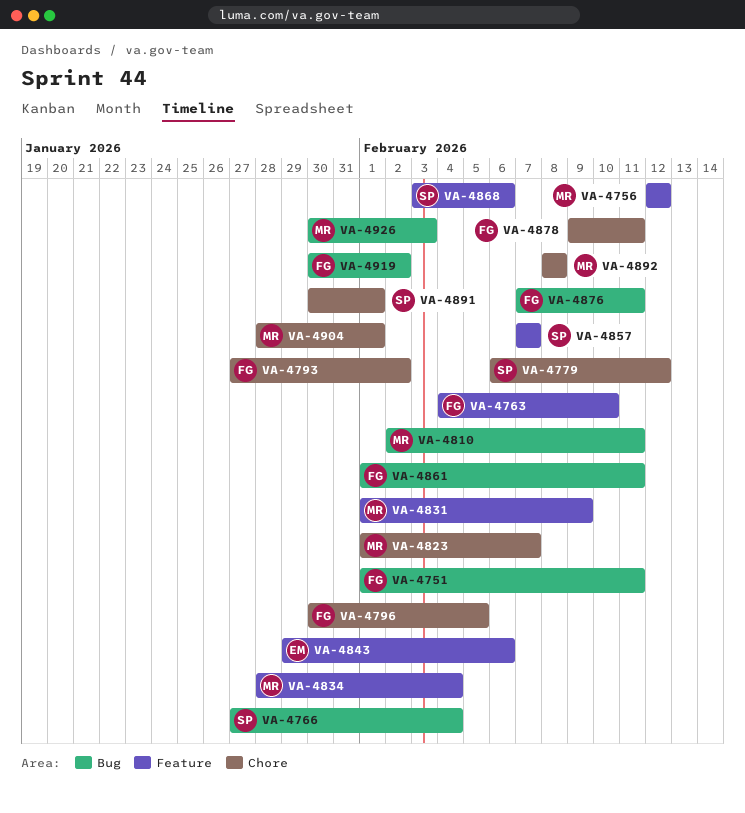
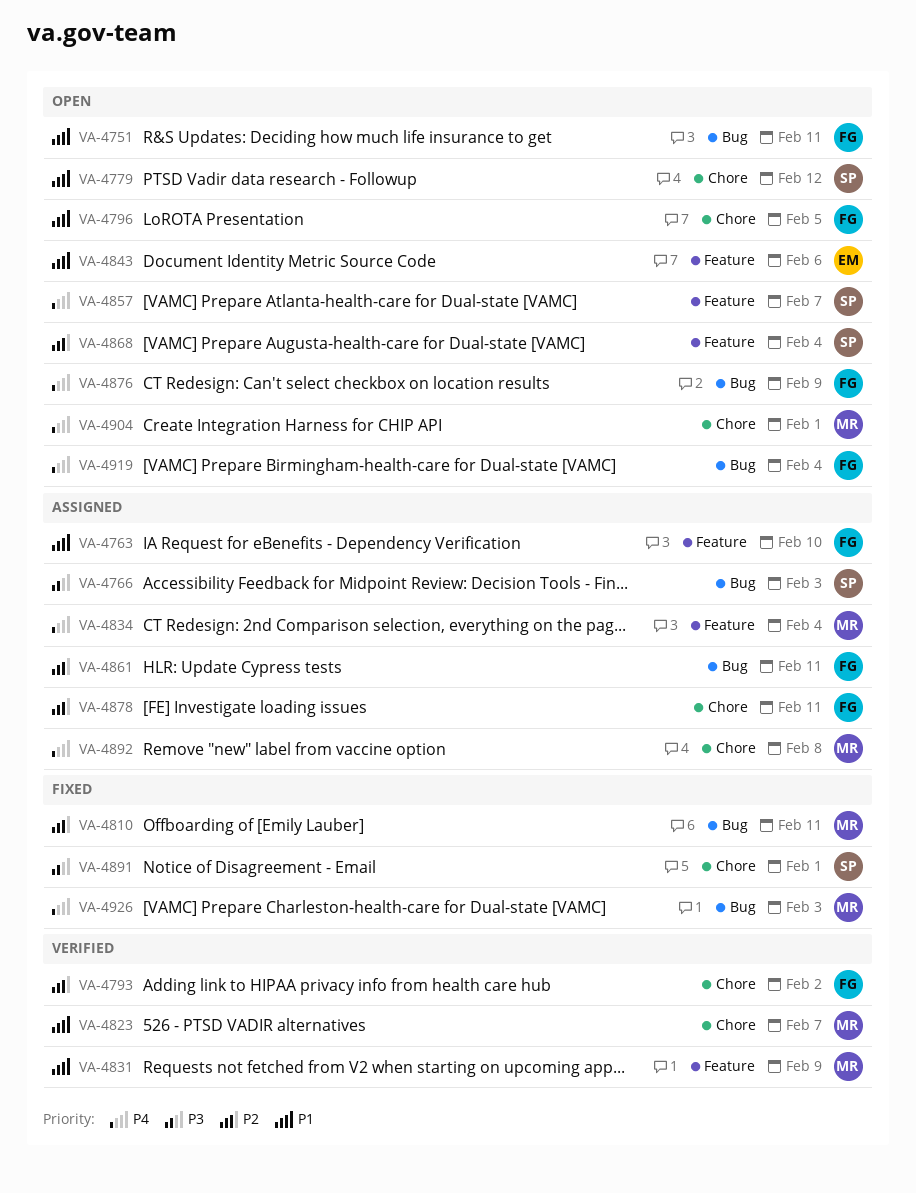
VA-4756: present -> none
VA-4766, due: Feb 4 -> Feb 3
VA-4868, due: Feb 6 -> Feb 4
VA-4876, due: Feb 11 -> Feb 9
VA-4919, due: Feb 2 -> Feb 4

